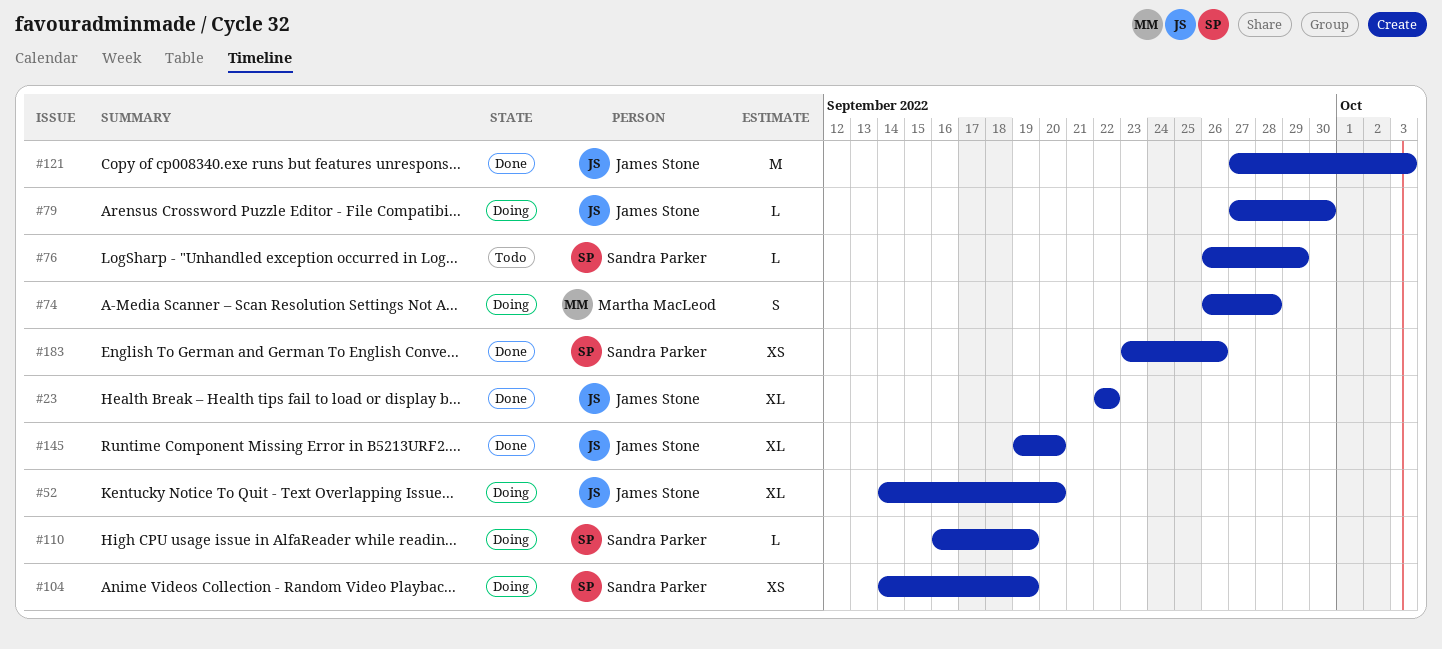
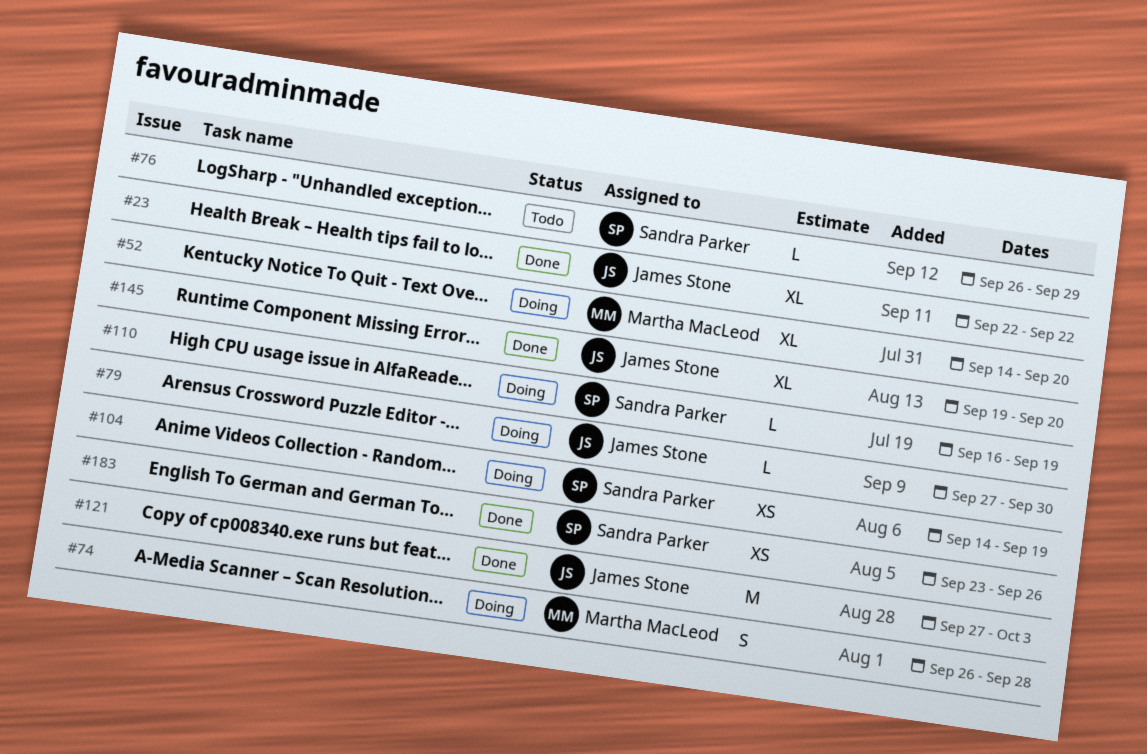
#52, owner: James Stone -> Martha MacLeod

